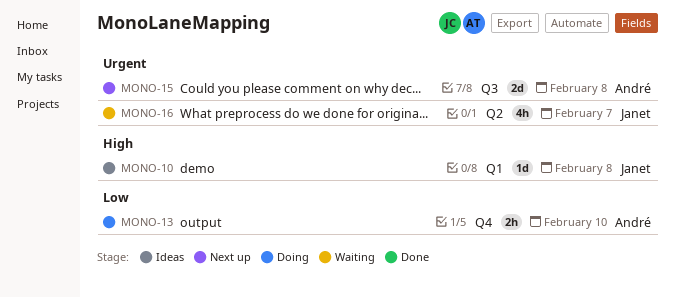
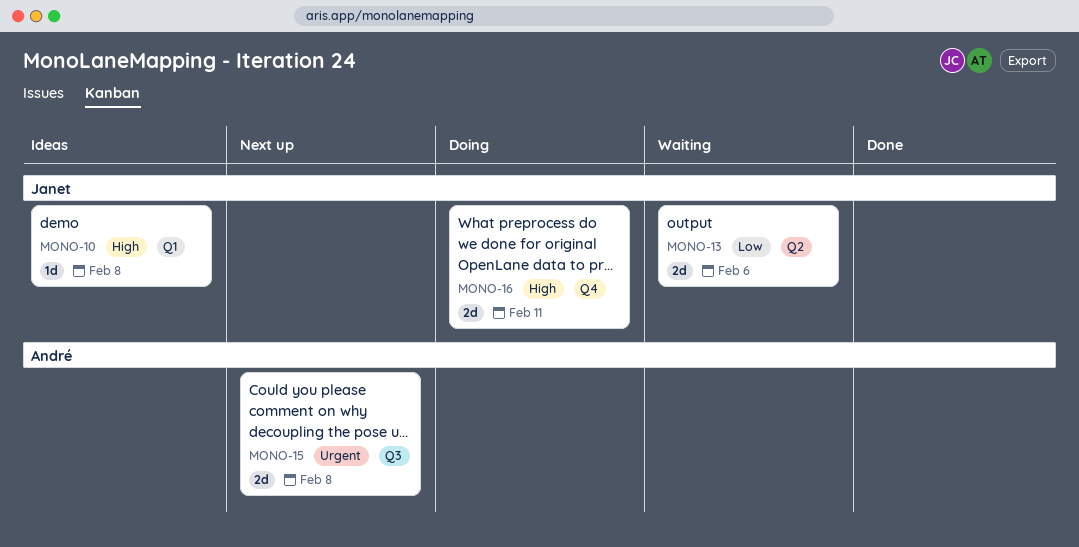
MONO-13, status: Doing -> Waiting
MONO-13, owner: André -> Janet
MONO-13, label: Q4 -> Q2
MONO-13, estimate: 2h -> 2d
MONO-13, due: Feb 10 -> Feb 6
MONO-16, status: Waiting -> Doing
MONO-16, priority: Urgent -> High
MONO-16, label: Q2 -> Q4
MONO-16, estimate: 4h -> 2d
MONO-16, due: Feb 7 -> Feb 11

